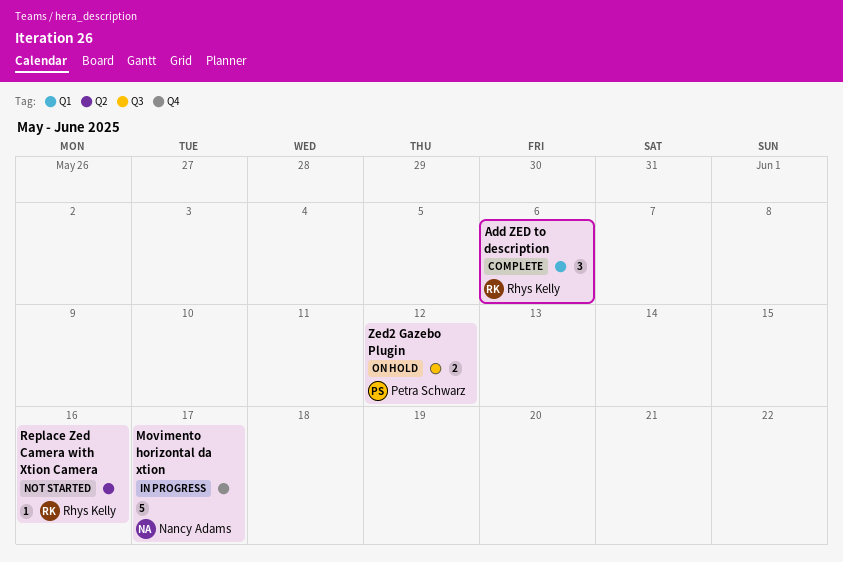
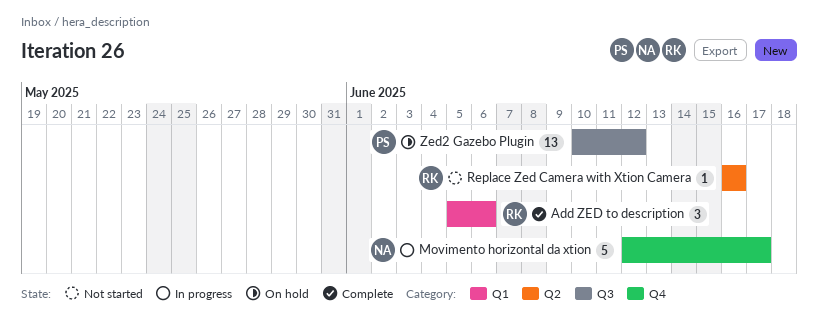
Zed2 Gazebo Plugin, estimate: 2 -> 13

